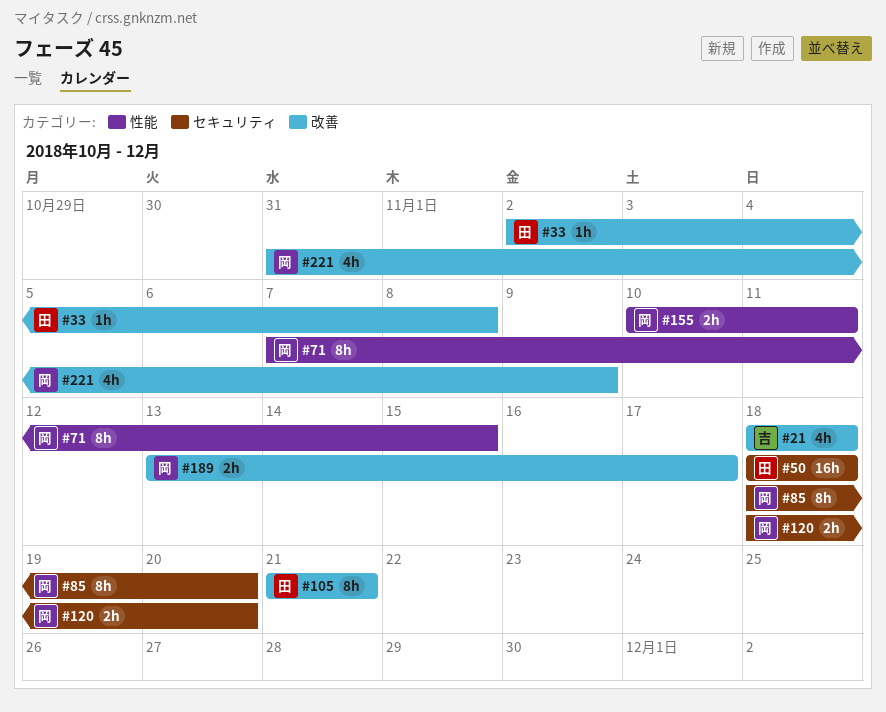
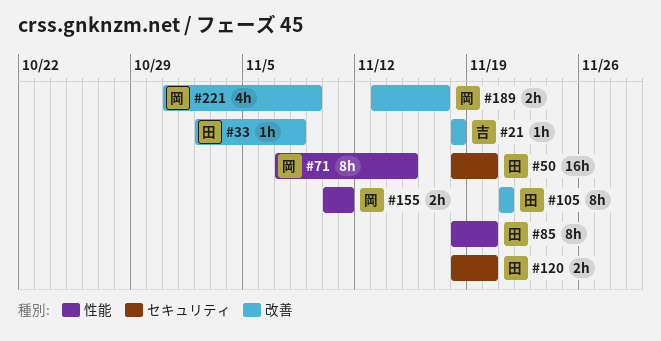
#21, estimate: 4h -> 1h
#50, due: Nov 18 -> Nov 20
#85, owner: 岡 -> 田
#85, label: セキュリティ -> 性能
#120, owner: 岡 -> 田

